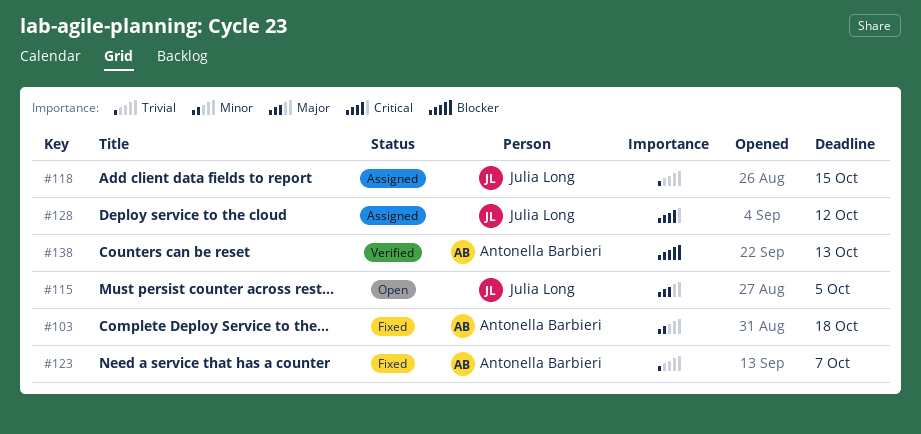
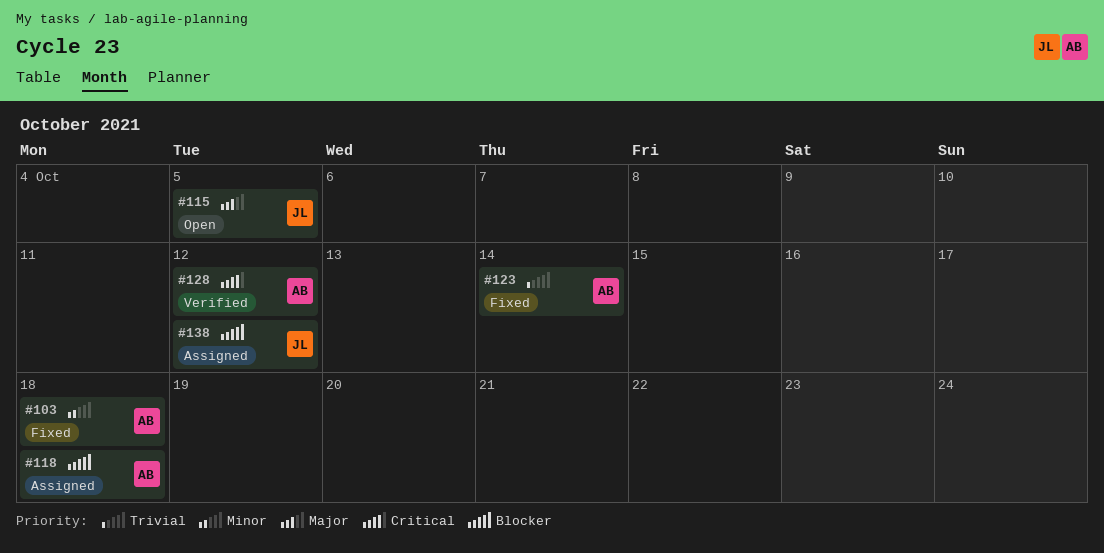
#118, owner: Julia Long -> Antonella Barbieri
#118, priority: Trivial -> Blocker
#118, due: Oct 15 -> Oct 18
#123, due: Oct 7 -> Oct 14
#128, status: Assigned -> Verified
#128, owner: Julia Long -> Antonella Barbieri
#138, status: Verified -> Assigned
#138, owner: Antonella Barbieri -> Julia Long
#138, due: Oct 13 -> Oct 12

